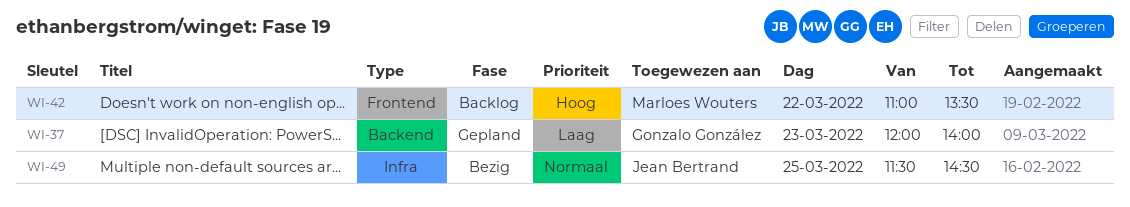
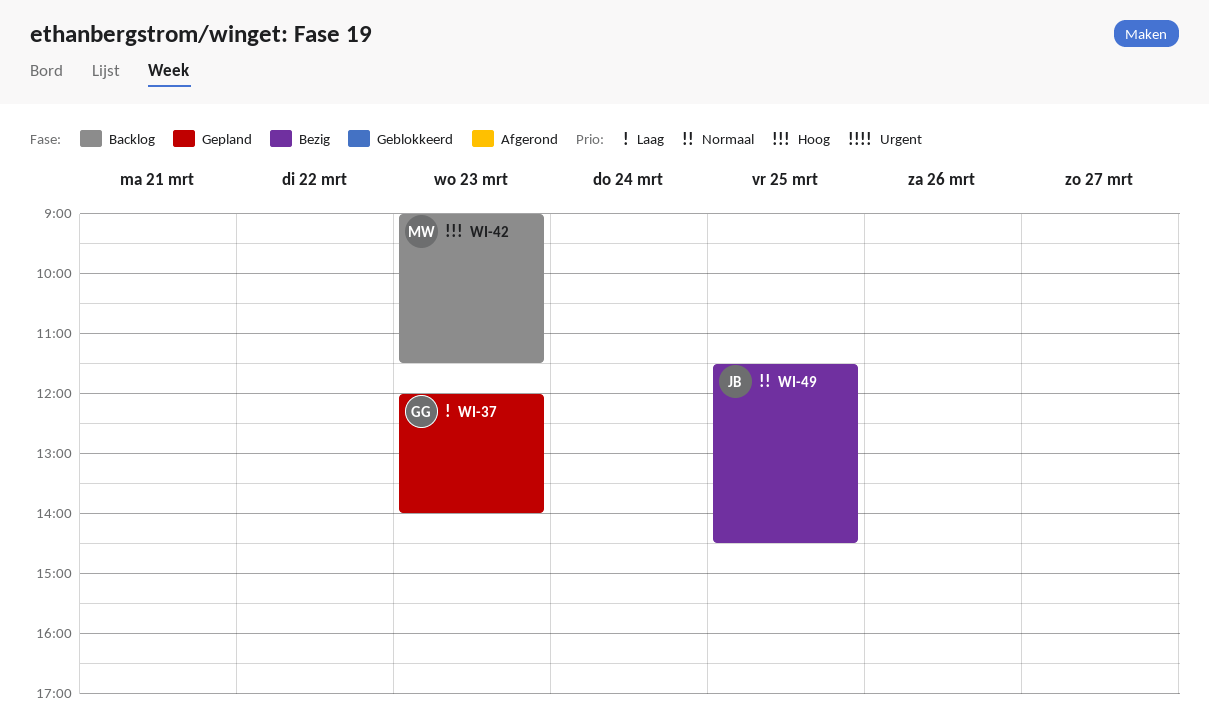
WI-42, day: Mar 22 -> Mar 23
WI-42, begins: 11:00 -> 09:00
WI-42, ends: 13:30 -> 11:30

